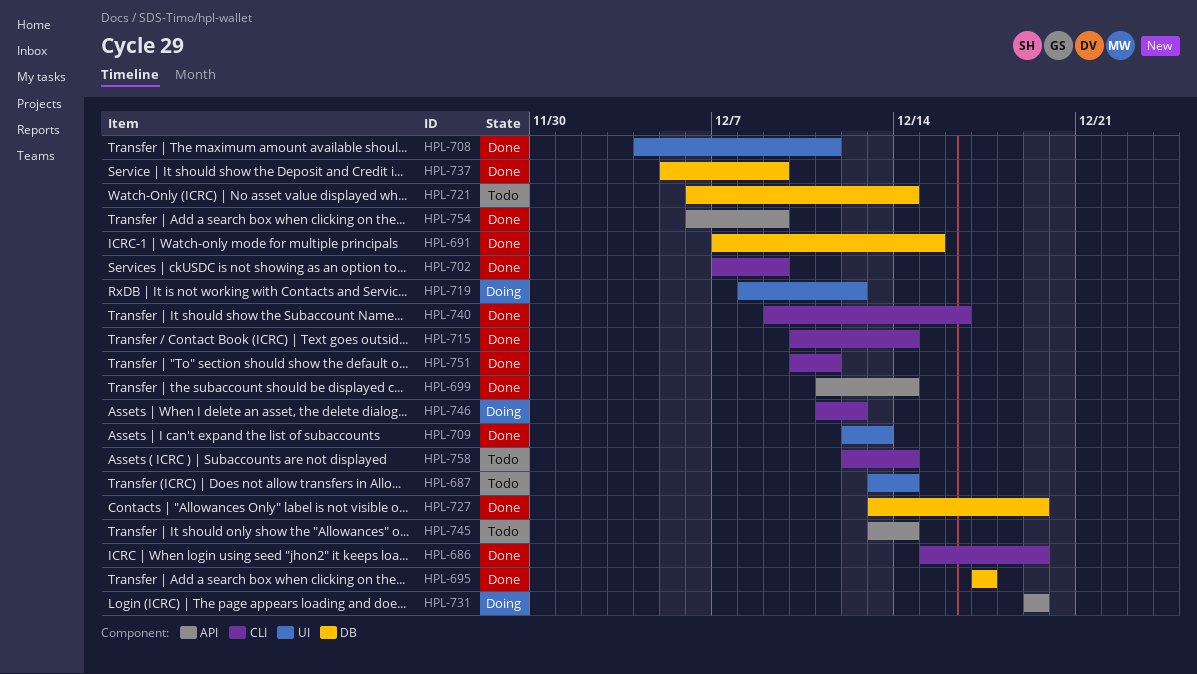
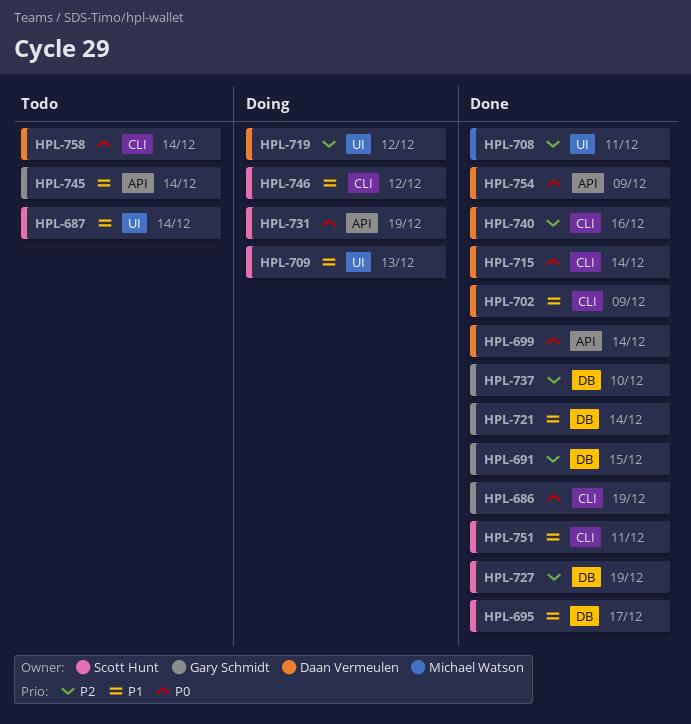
HPL-709, status: Done -> Doing
HPL-721, status: Todo -> Done
HPL-737, due: Dec 9 -> Dec 10

